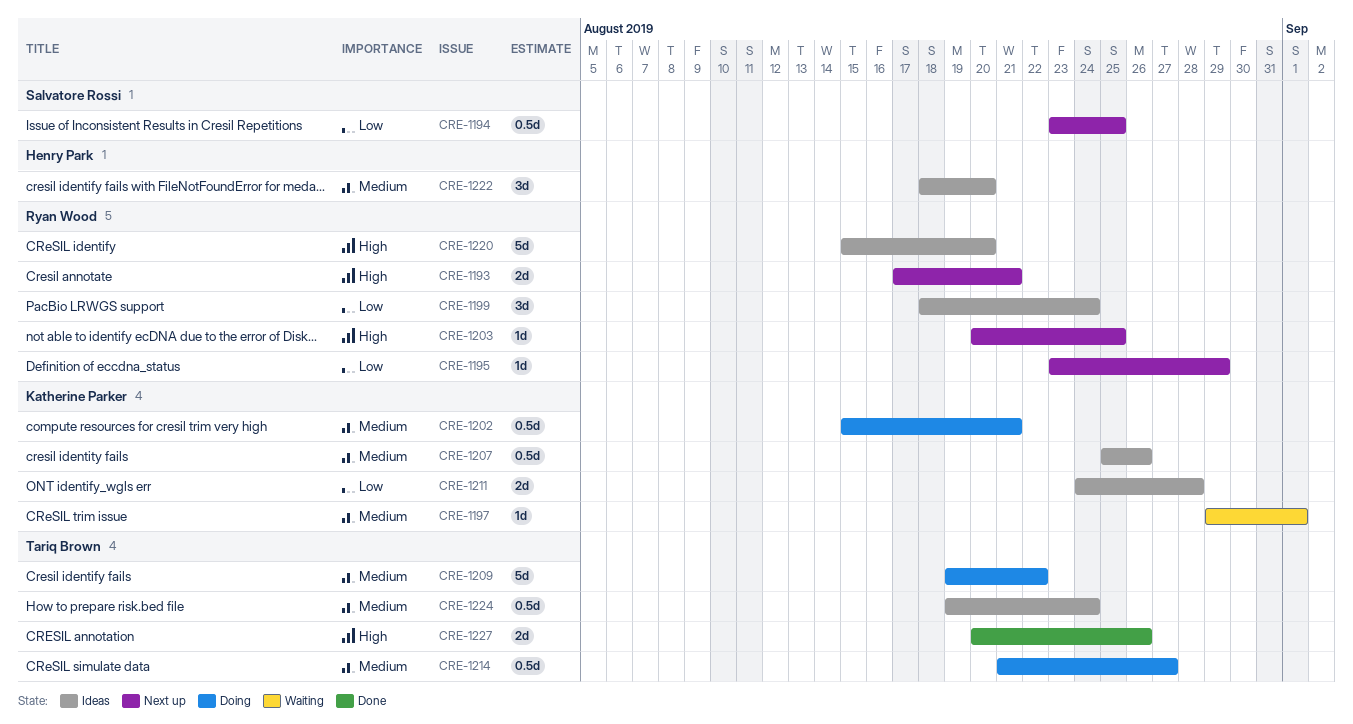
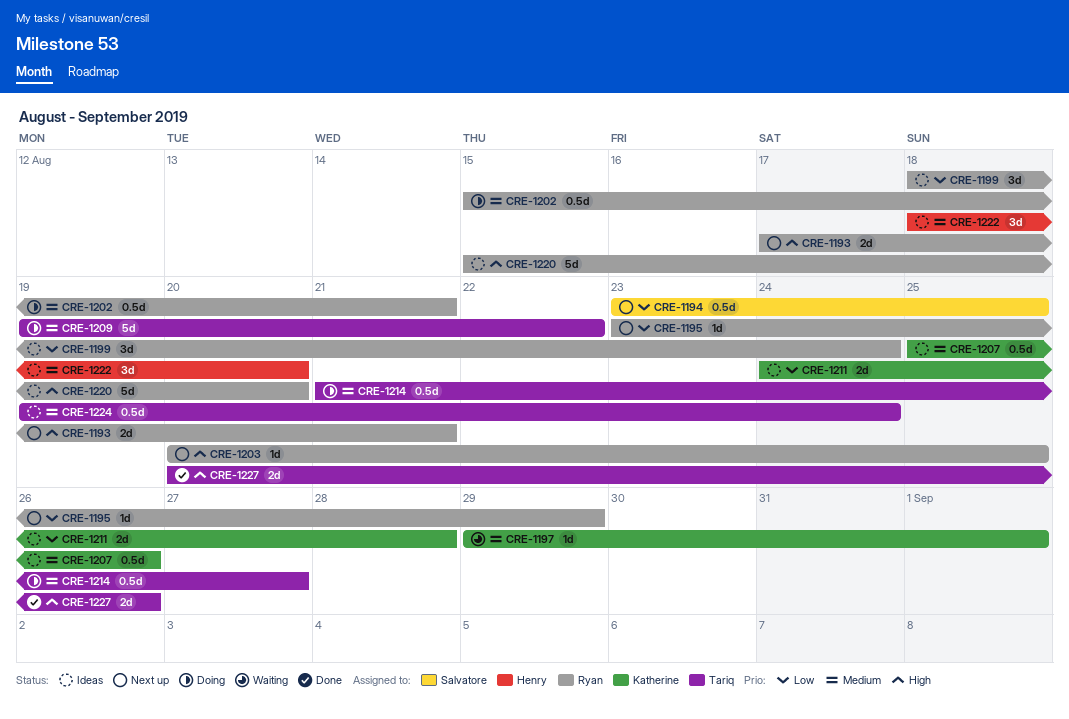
CRE-1202, owner: Katherine Parker -> Ryan Wood

